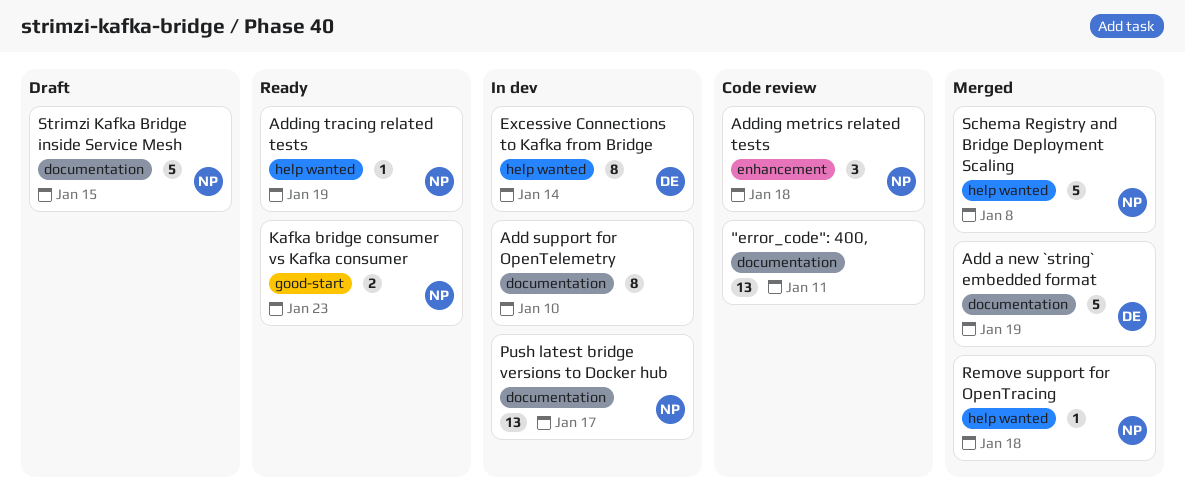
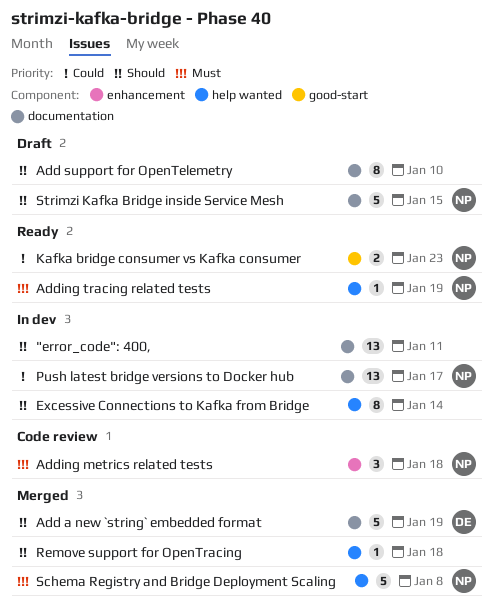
"error_code": 400,, status: Code review -> In dev
Add support for OpenTelemetry, status: In dev -> Draft
Excessive Connections to Kafka from Bridge, owner: DE -> none
Remove support for OpenTracing, owner: NP -> none

